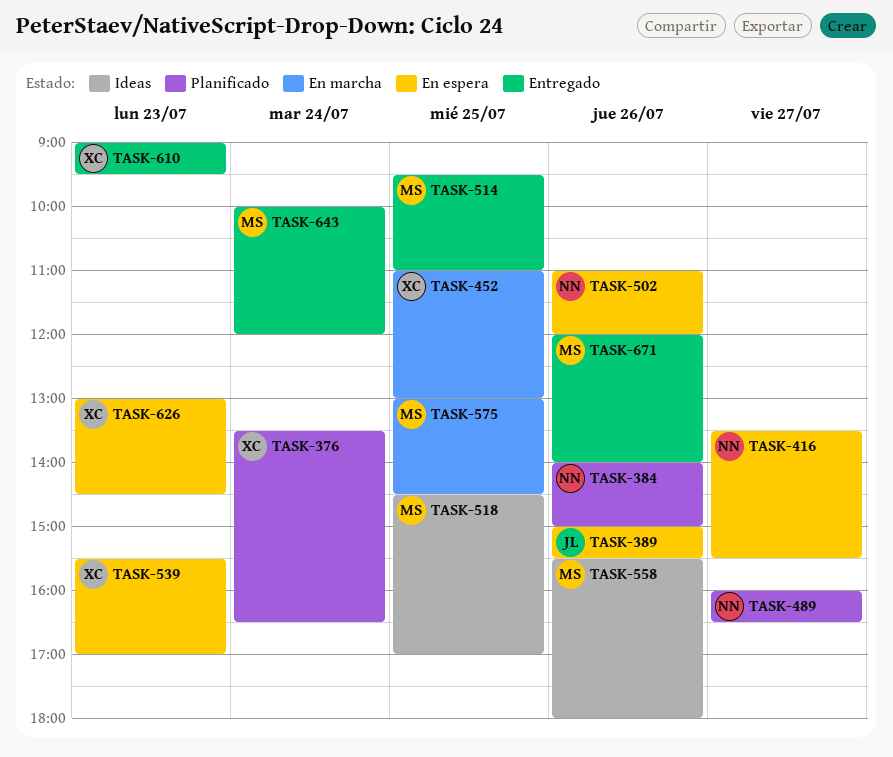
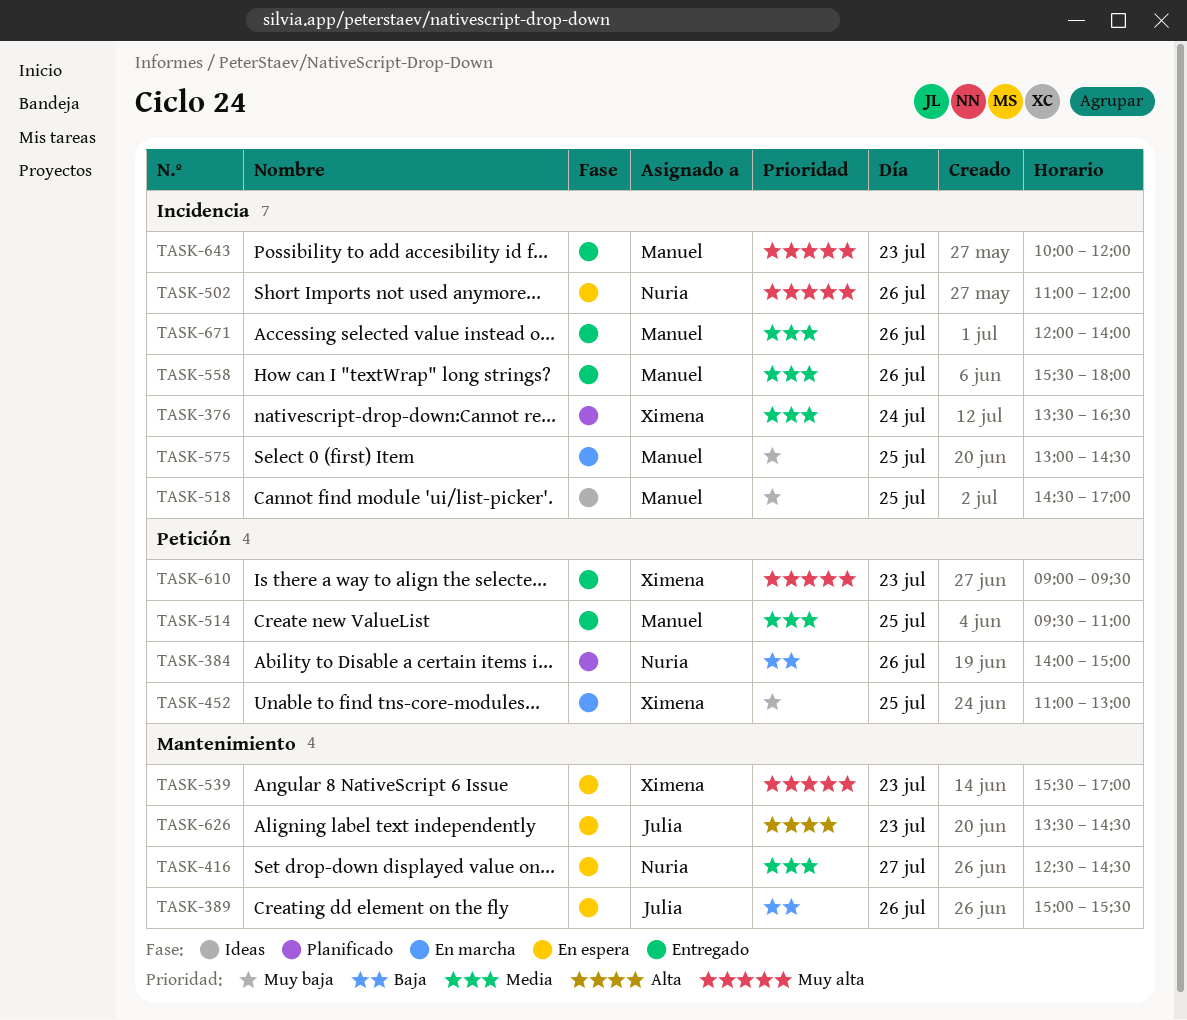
TASK-416, begins: 13:30 -> 12:30
TASK-416, ends: 15:30 -> 14:30
TASK-489: present -> none
TASK-558, status: Ideas -> Entregado
TASK-626, owner: Ximena -> Julia
TASK-626, begins: 13:00 -> 13:30
TASK-643, day: Jul 24 -> Jul 23

